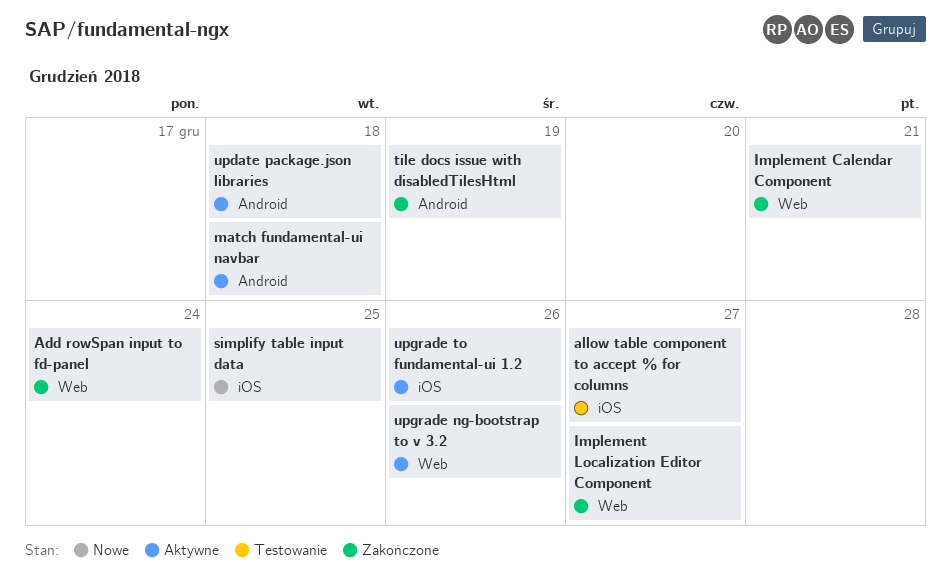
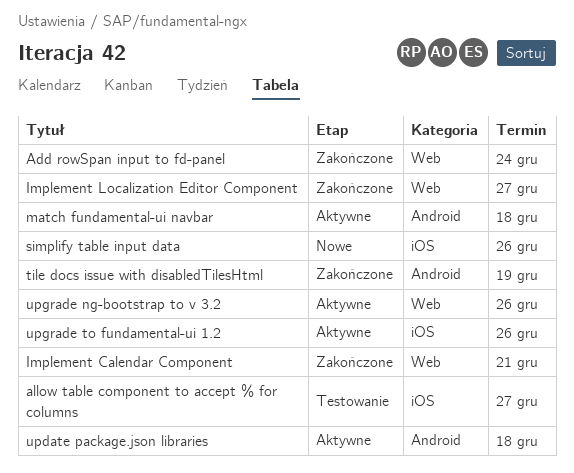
simplify table input data, due: Dec 25 -> Dec 26

